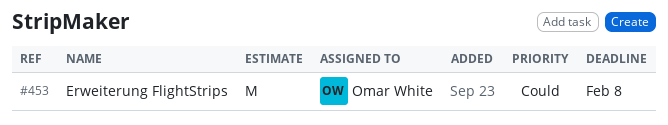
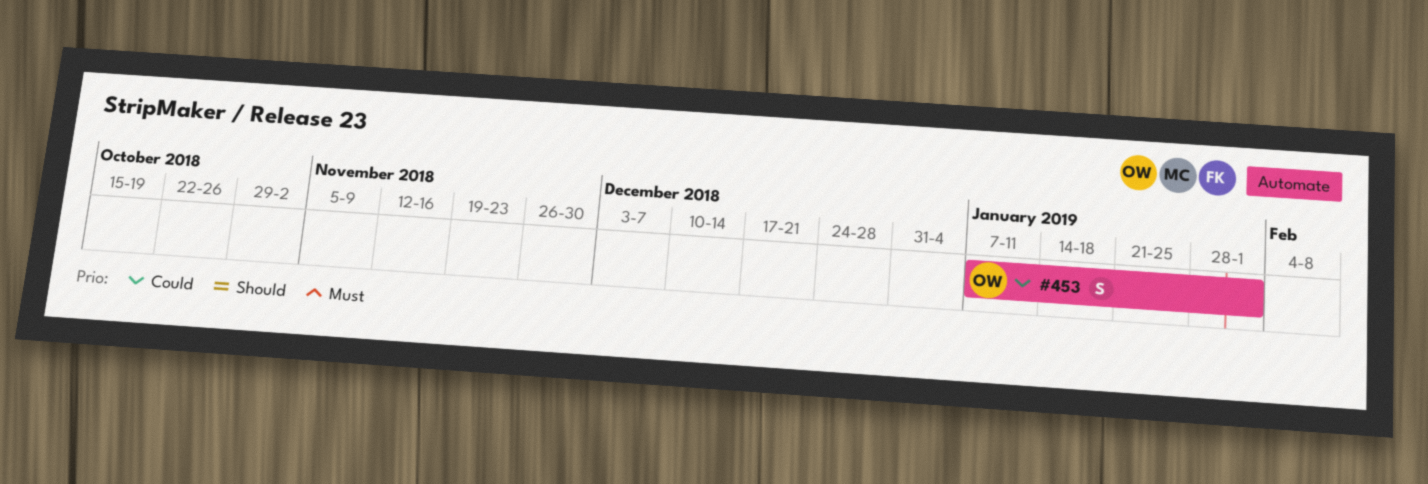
#453, estimate: M -> S
#453, due: Feb 8 -> Feb 1

